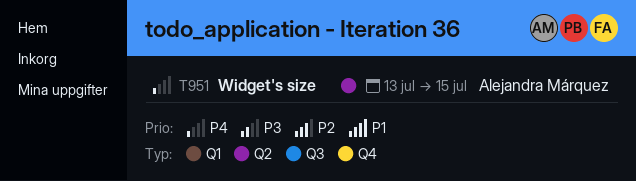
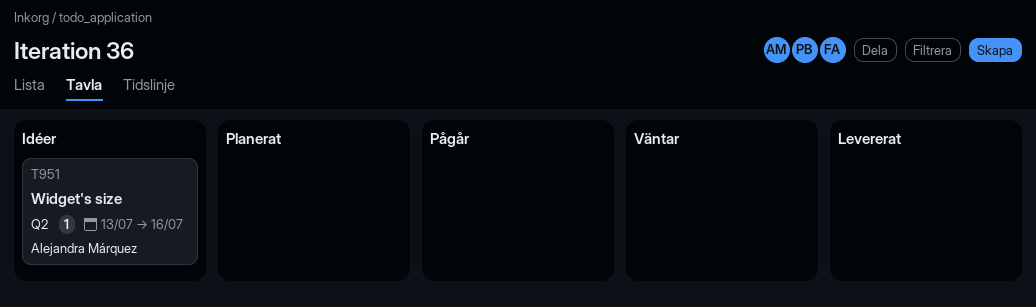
T951, due: Jul 15 -> Jul 16

